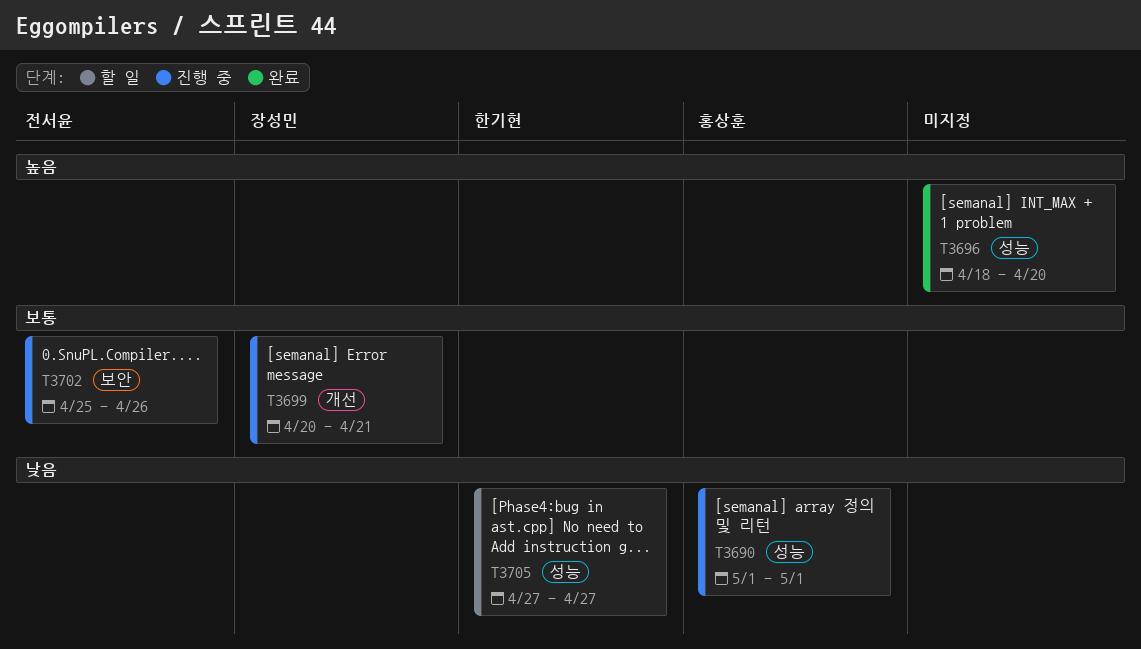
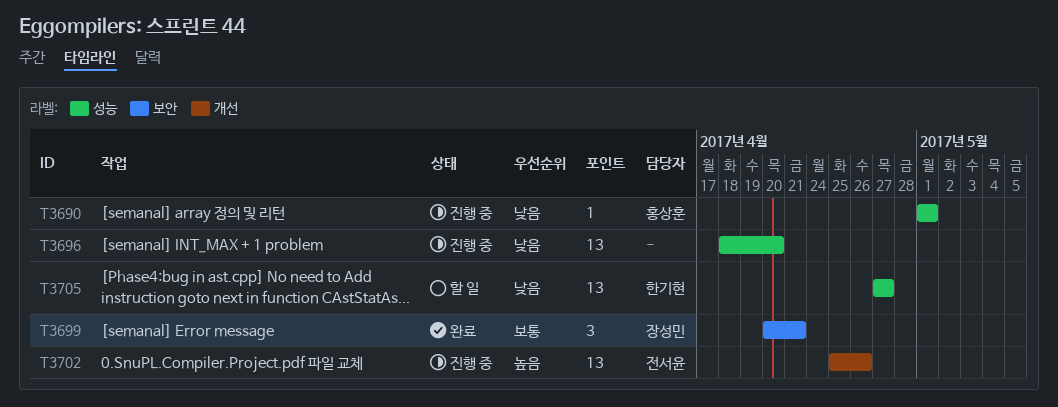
T3696, status: 완료 -> 진행 중
T3696, priority: 높음 -> 낮음
T3699, status: 진행 중 -> 완료
T3699, label: 개선 -> 보안
T3702, priority: 보통 -> 높음
T3702, label: 보안 -> 개선

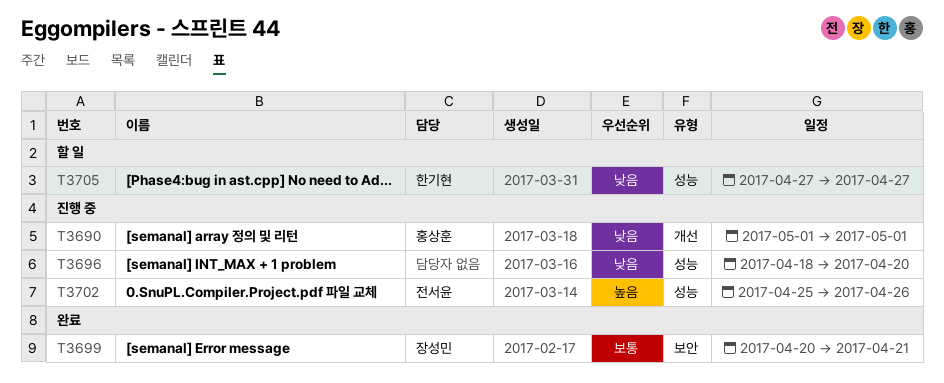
T3690, label: 성능 -> 개선
T3702, label: 개선 -> 성능

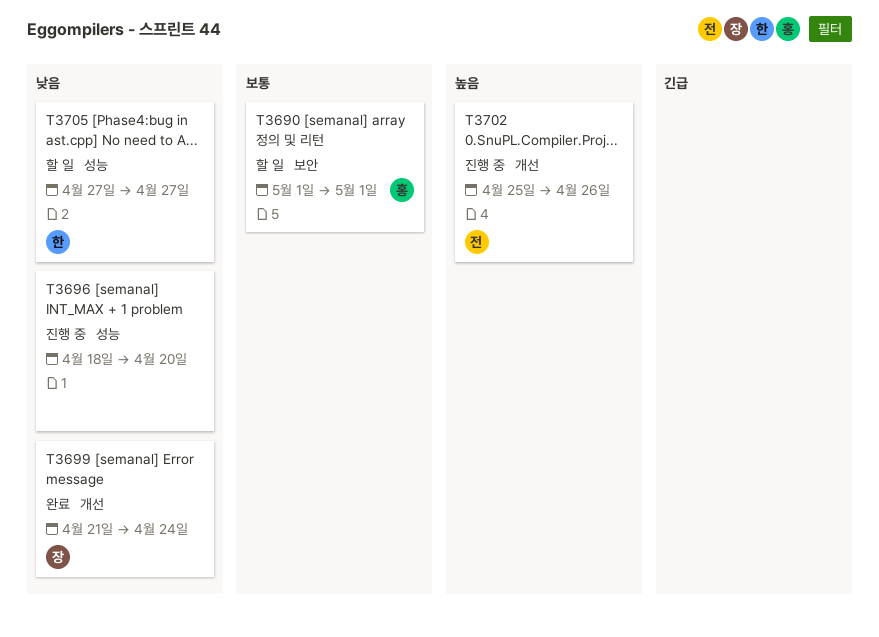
T3690, status: 진행 중 -> 할 일
T3690, priority: 낮음 -> 보통
T3690, label: 개선 -> 보안
T3699, priority: 보통 -> 낮음
T3699, label: 보안 -> 개선
T3699, start: Apr 20 -> Apr 21
T3699, due: Apr 21 -> Apr 24
T3702, label: 성능 -> 개선

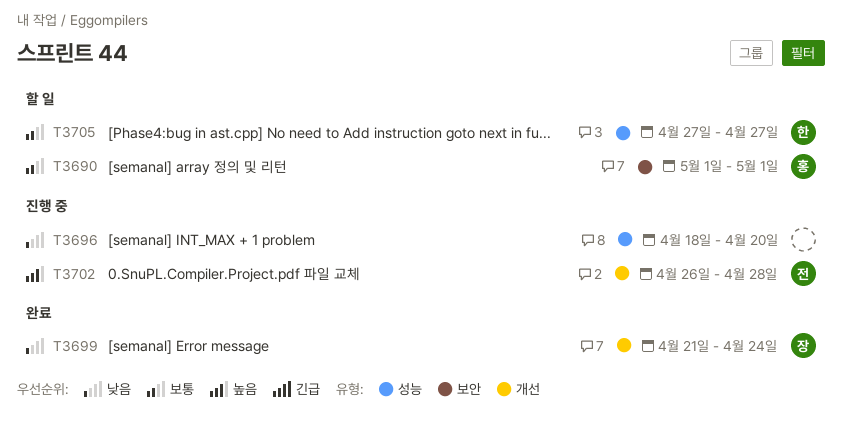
T3702, start: Apr 25 -> Apr 26
T3702, due: Apr 26 -> Apr 28
T3705, priority: 낮음 -> 보통

